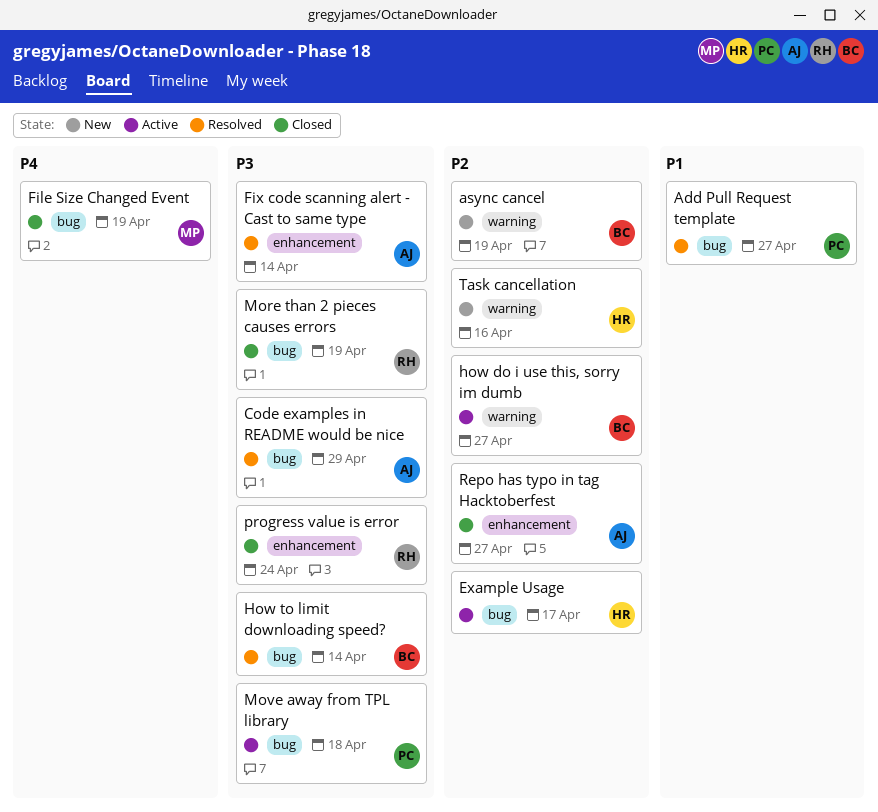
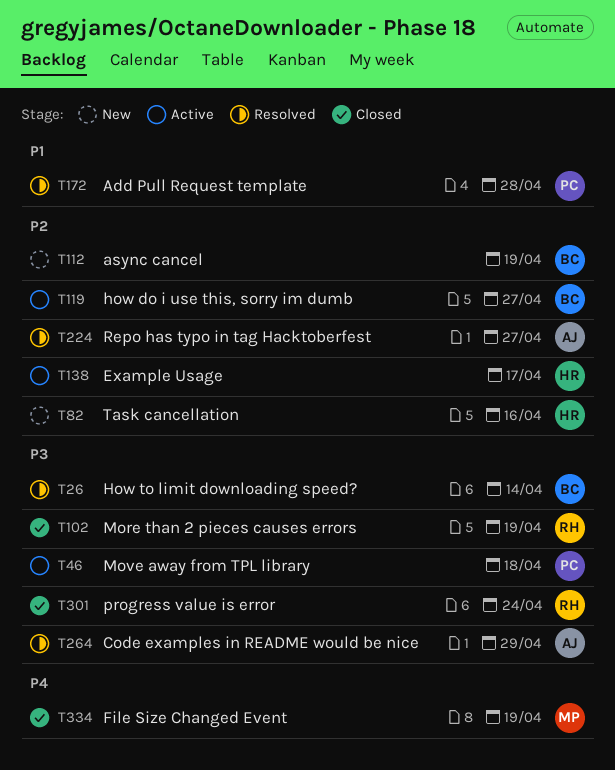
Add Pull Request template, due: Apr 27 -> Apr 28
Fix code scanning alert - Cast to same type: present -> none
Repo has typo in tag Hacktoberfest, status: Closed -> Resolved

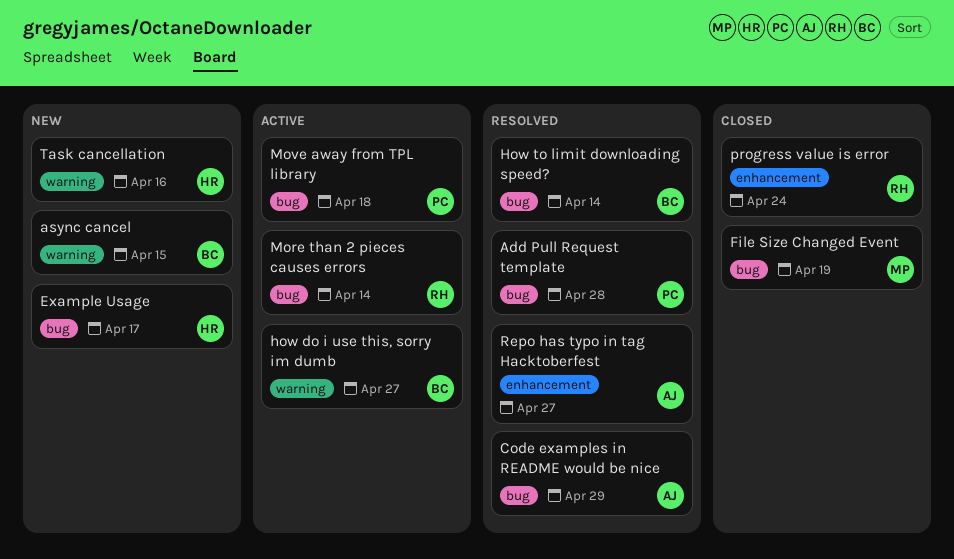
async cancel, due: Apr 19 -> Apr 15
Example Usage, status: Active -> New
More than 2 pieces causes errors, status: Closed -> Active
More than 2 pieces causes errors, due: Apr 19 -> Apr 14

